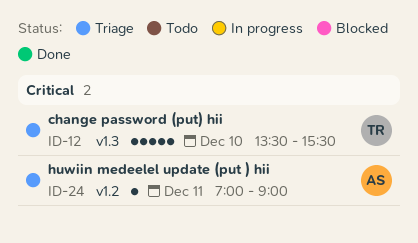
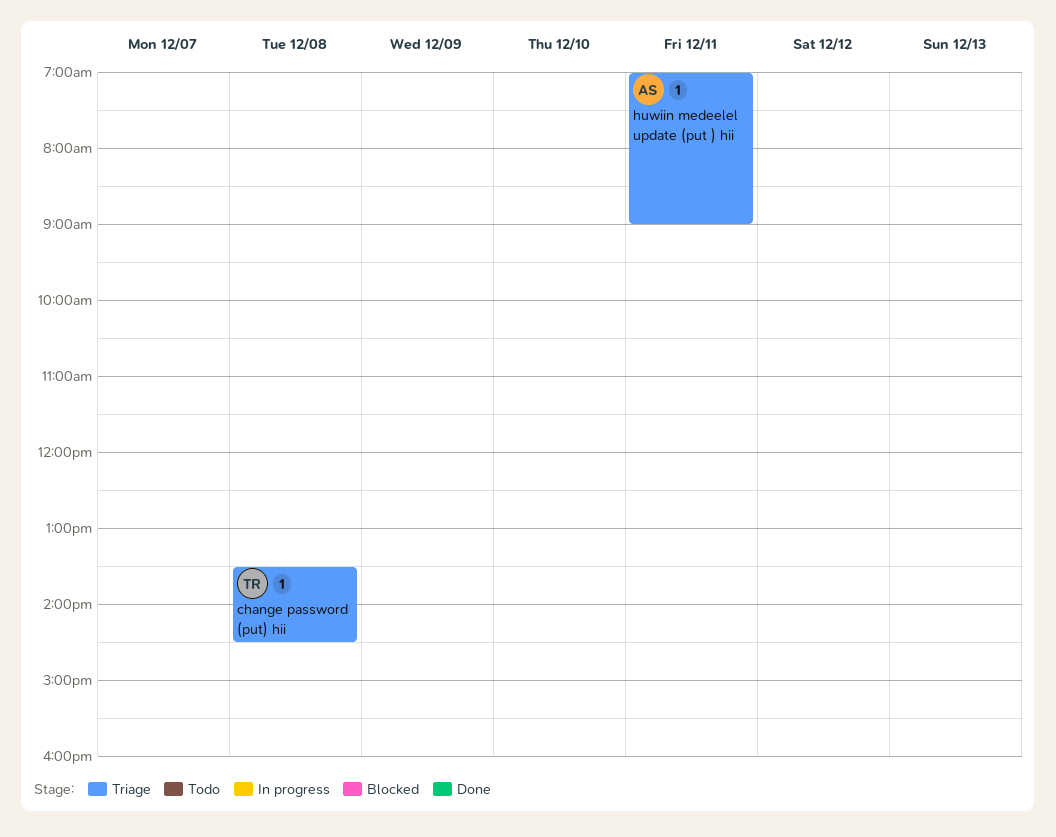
change password (put) hii, estimate: 5 -> 1
change password (put) hii, day: Dec 10 -> Dec 8
change password (put) hii, ends: 15:30 -> 14:30

